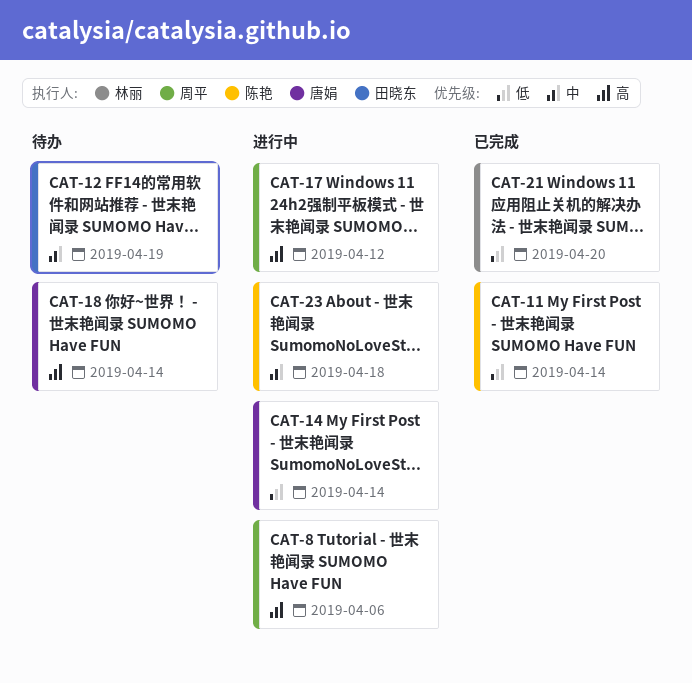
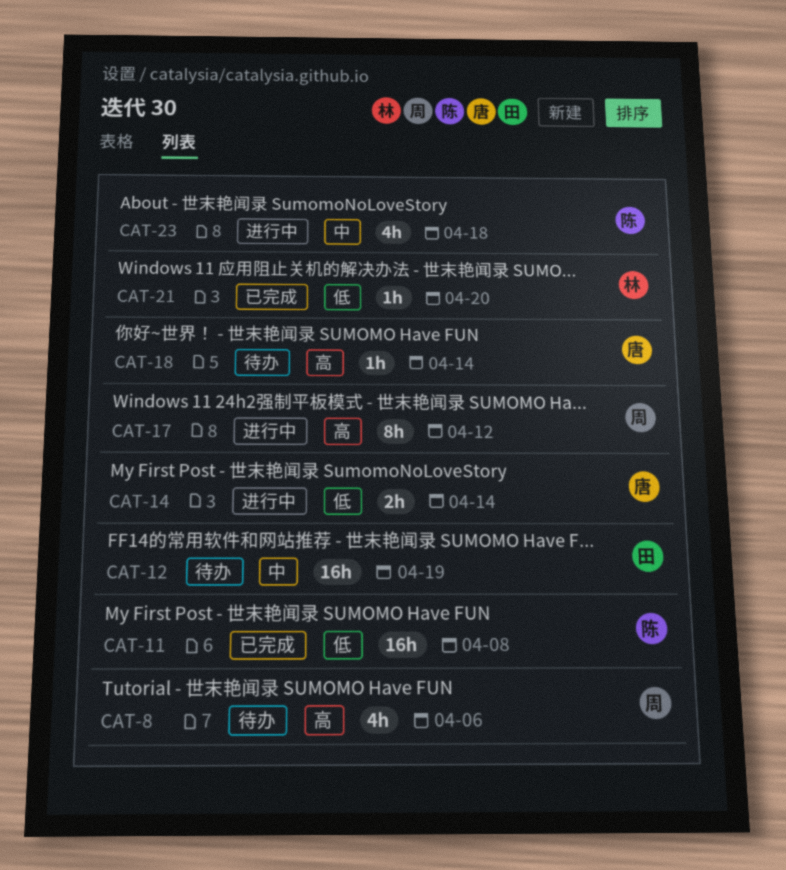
CAT-8, status: 进行中 -> 待办
CAT-11, due: Apr 14 -> Apr 8

